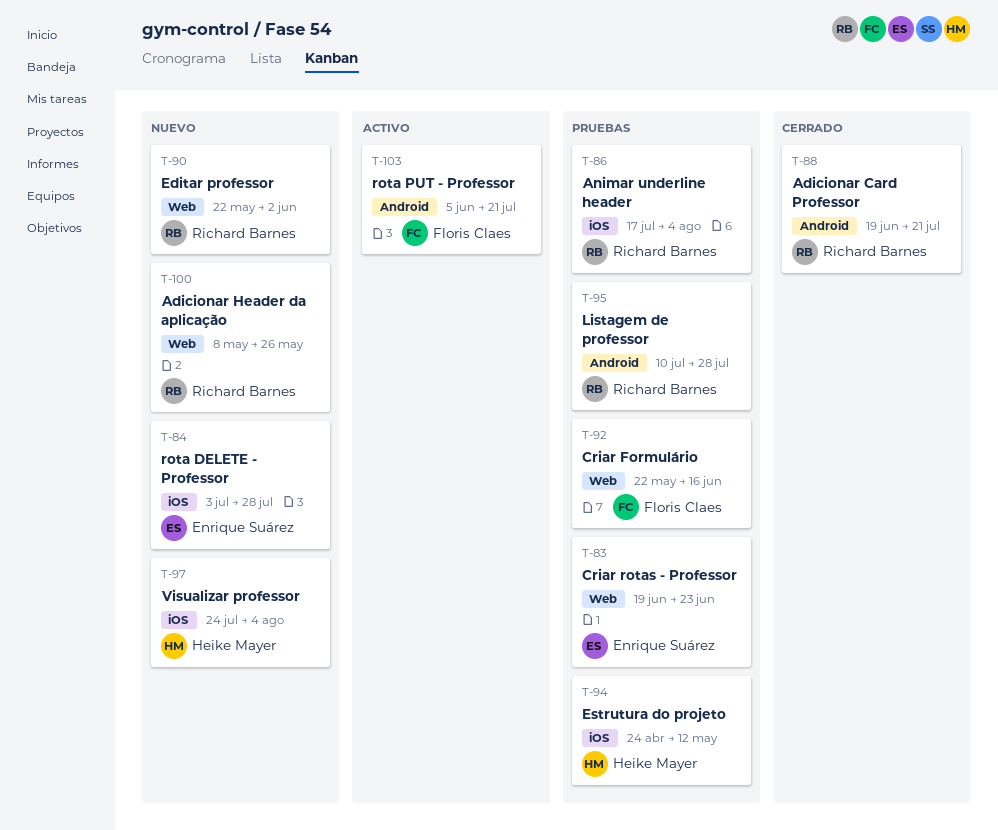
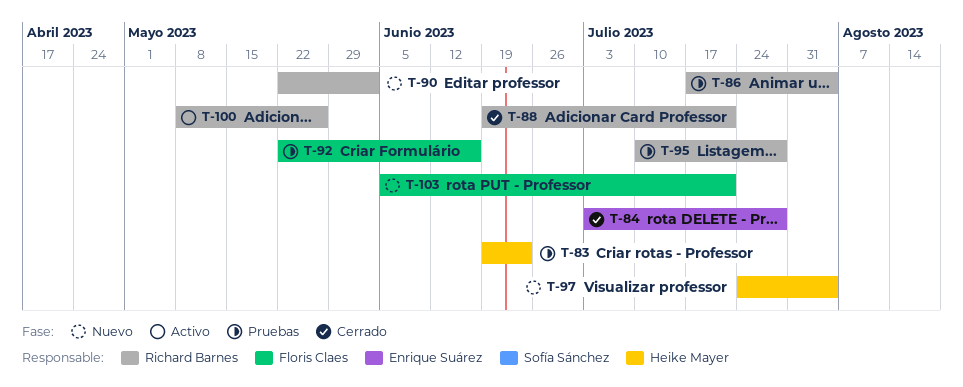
T-83, owner: Enrique Suárez -> Heike Mayer
T-84, status: Nuevo -> Cerrado
T-94: present -> none
T-100, status: Nuevo -> Activo
T-103, status: Activo -> Nuevo

